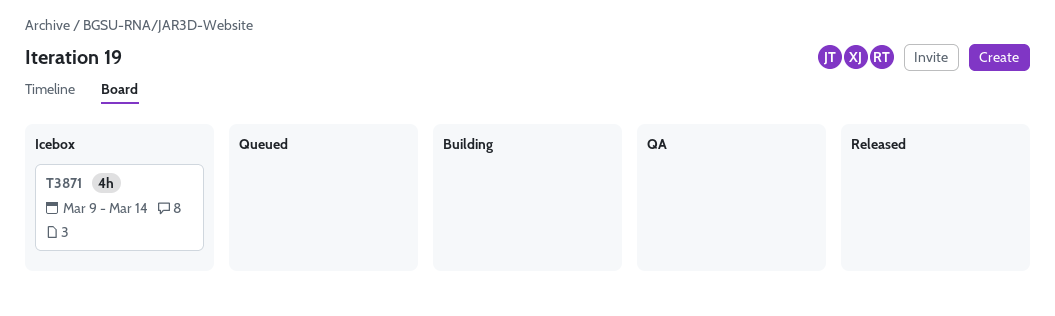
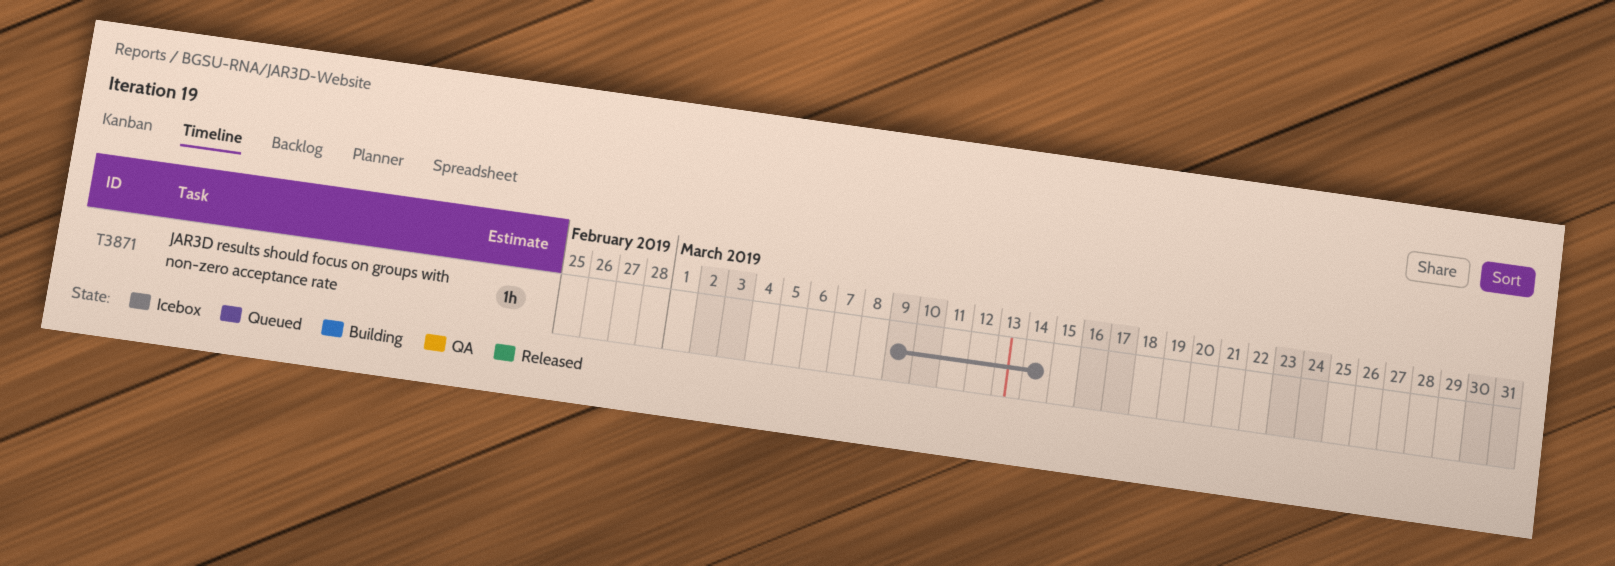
T3871, estimate: 4h -> 1h

